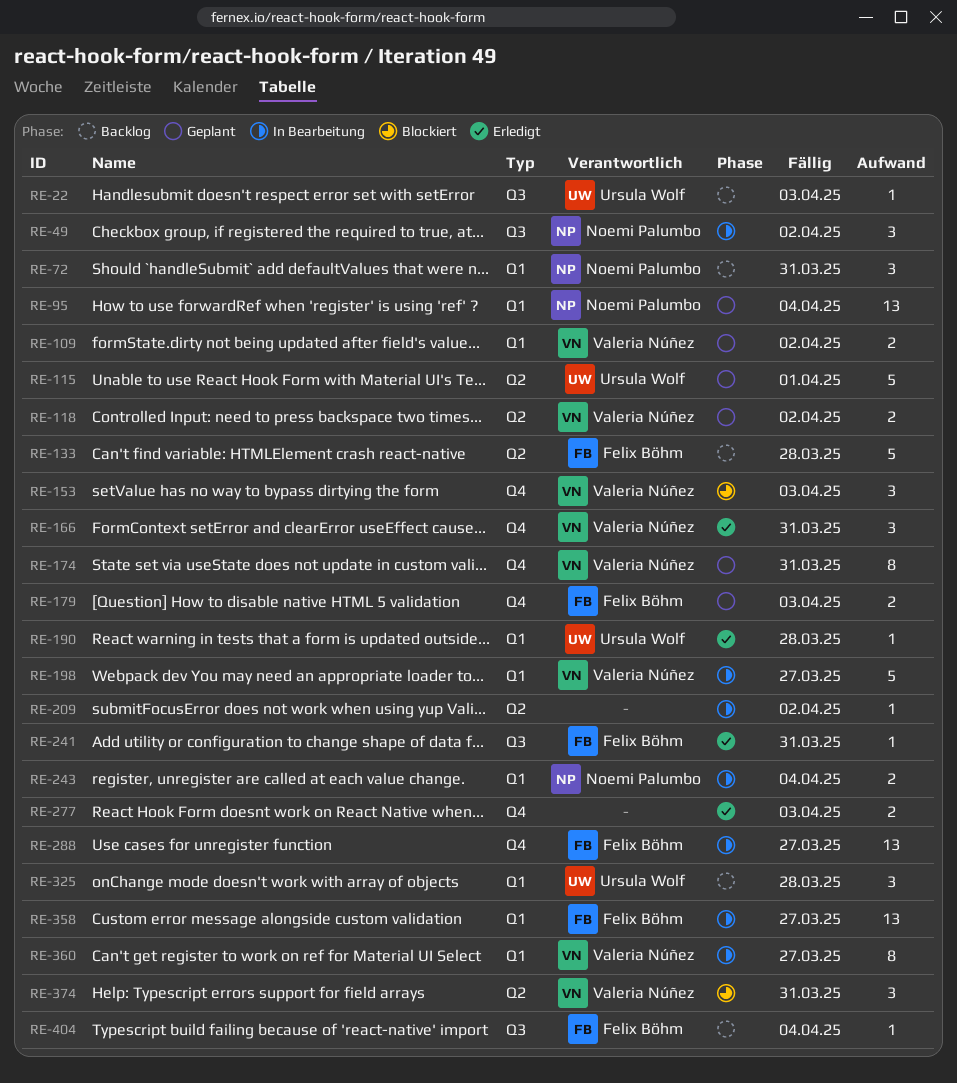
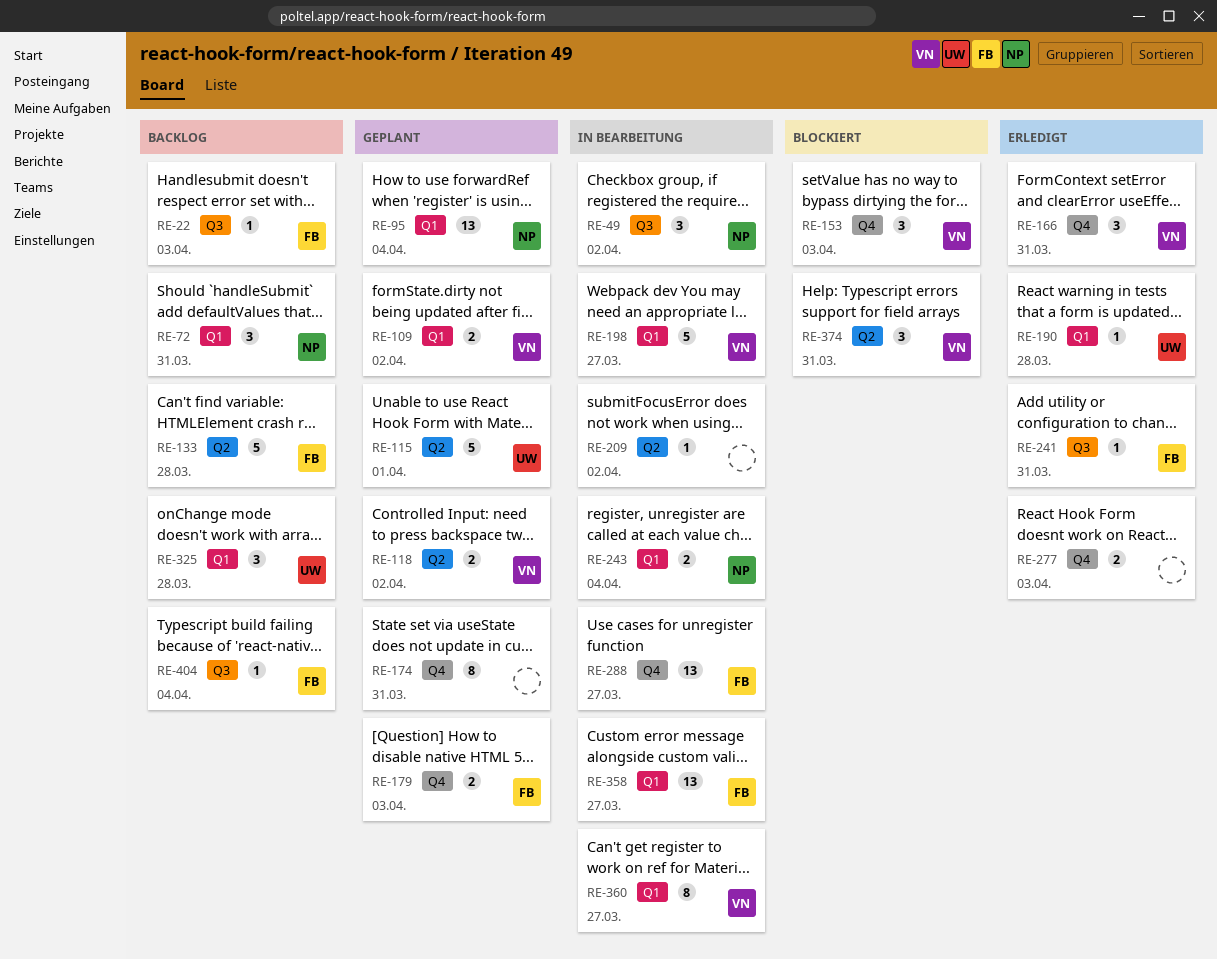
RE-22, owner: Ursula Wolf -> Felix Böhm
RE-174, owner: Valeria Núñez -> none

